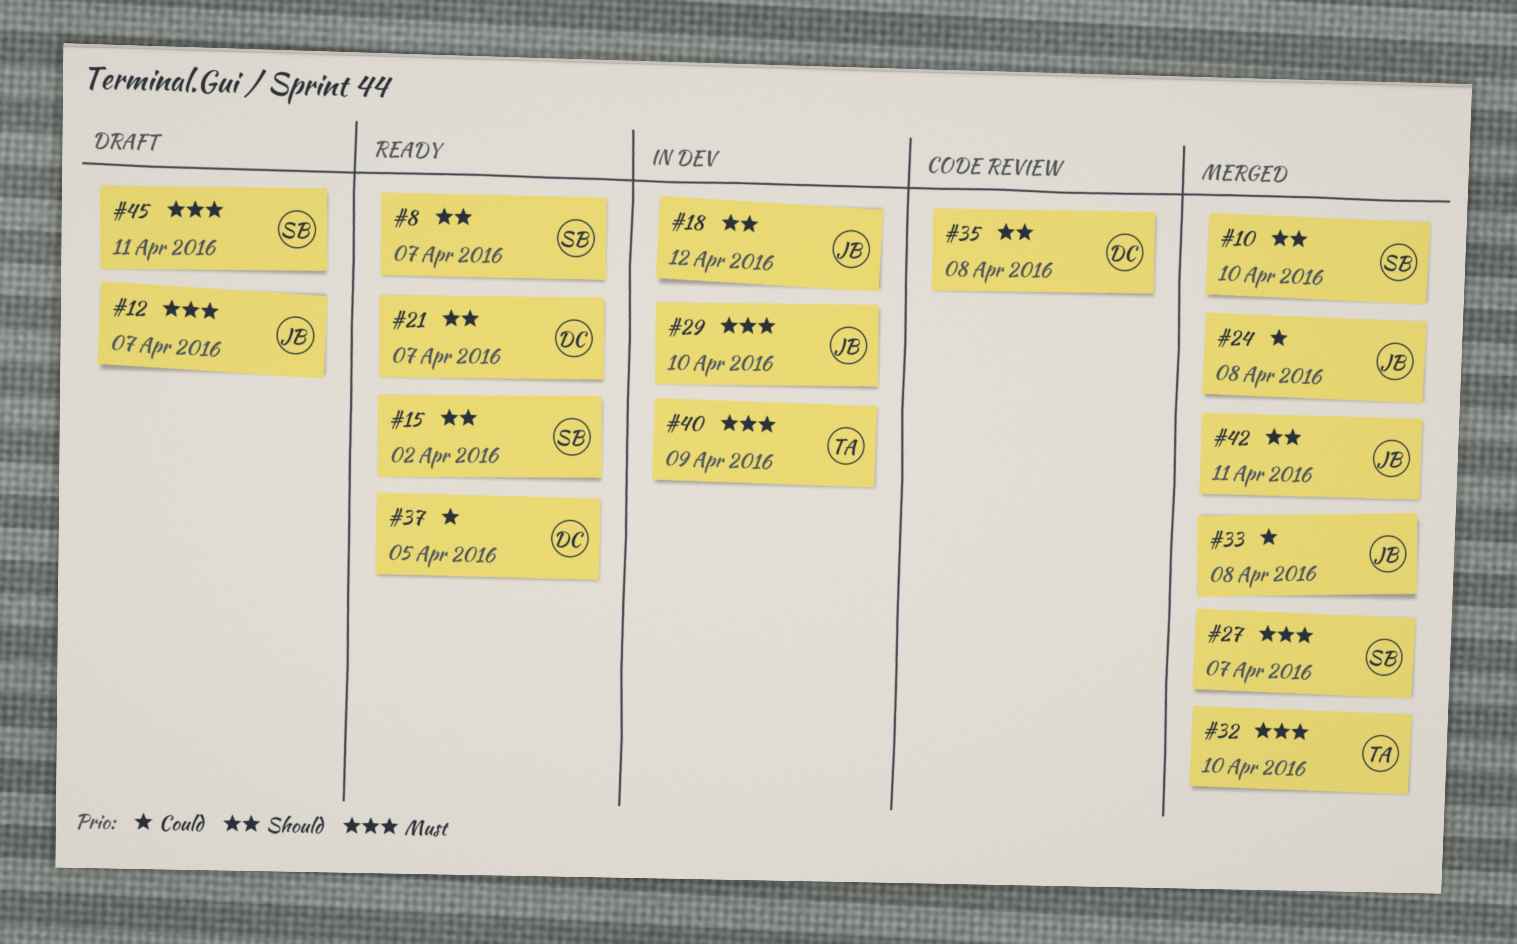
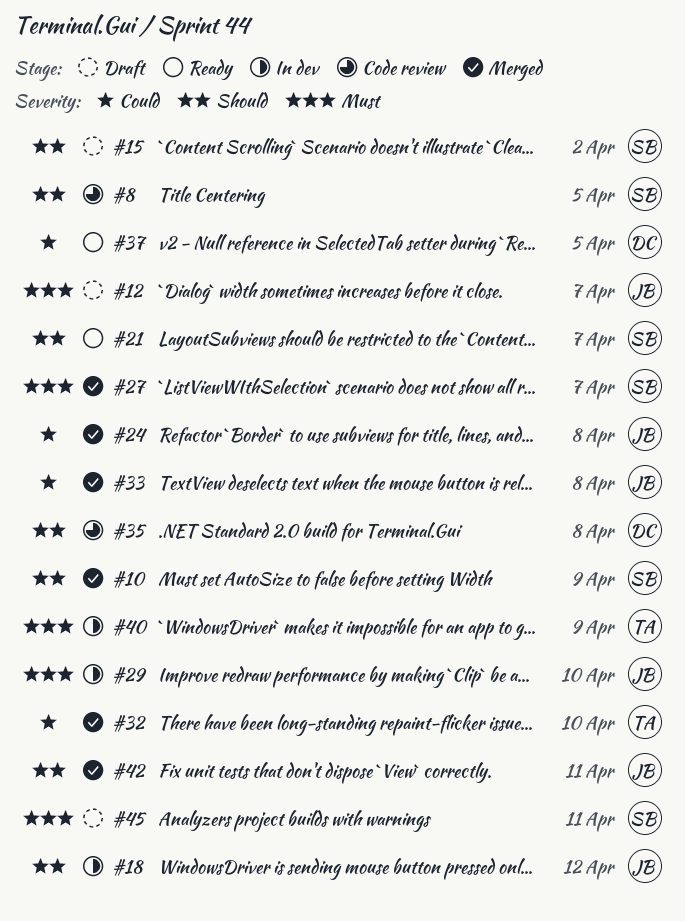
#8, status: Ready -> Code review
#8, due: Apr 7 -> Apr 5
#10, due: Apr 10 -> Apr 9
#15, status: Ready -> Draft
#21, owner: DC -> SB
#32, priority: Must -> Could

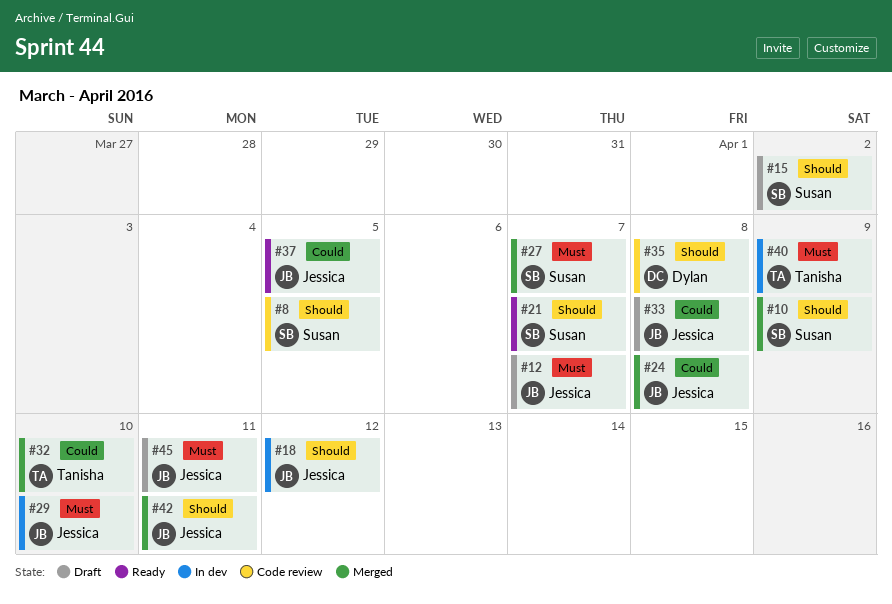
#33, status: Merged -> Draft
#37, owner: Dylan -> Jessica
#45, owner: Susan -> Jessica

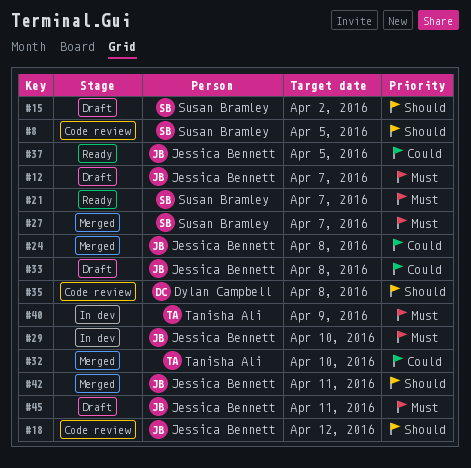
#10: present -> none
#18, status: In dev -> Code review
#21, priority: Should -> Must

